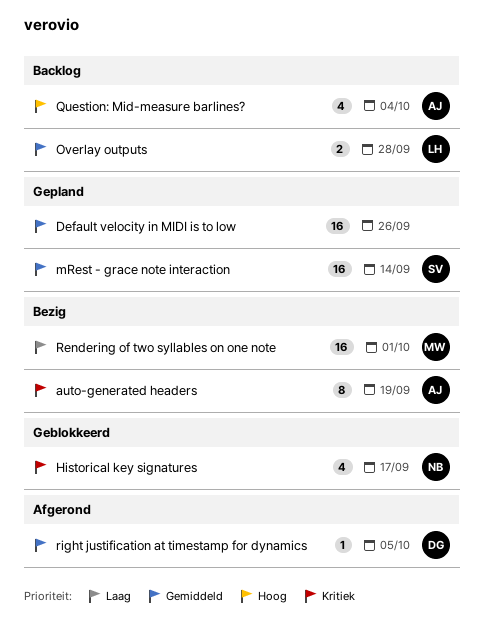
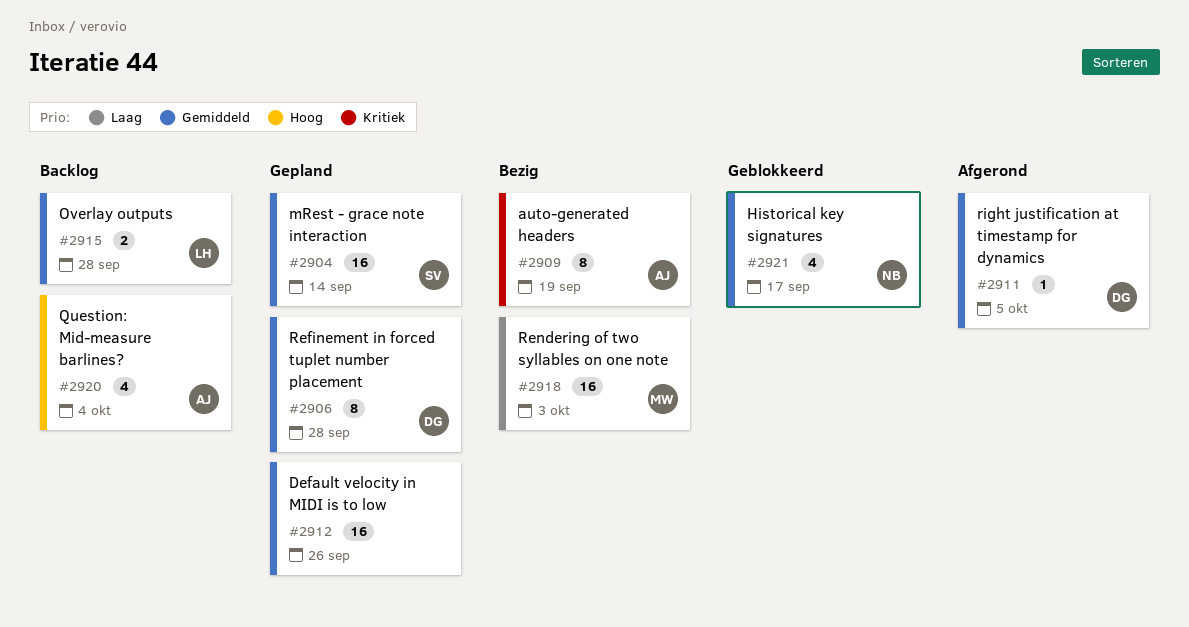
Historical key signatures, priority: Kritiek -> Gemiddeld
Refinement in forced tuplet number placement: none -> present
Rendering of two syllables on one note, due: Oct 1 -> Oct 3

